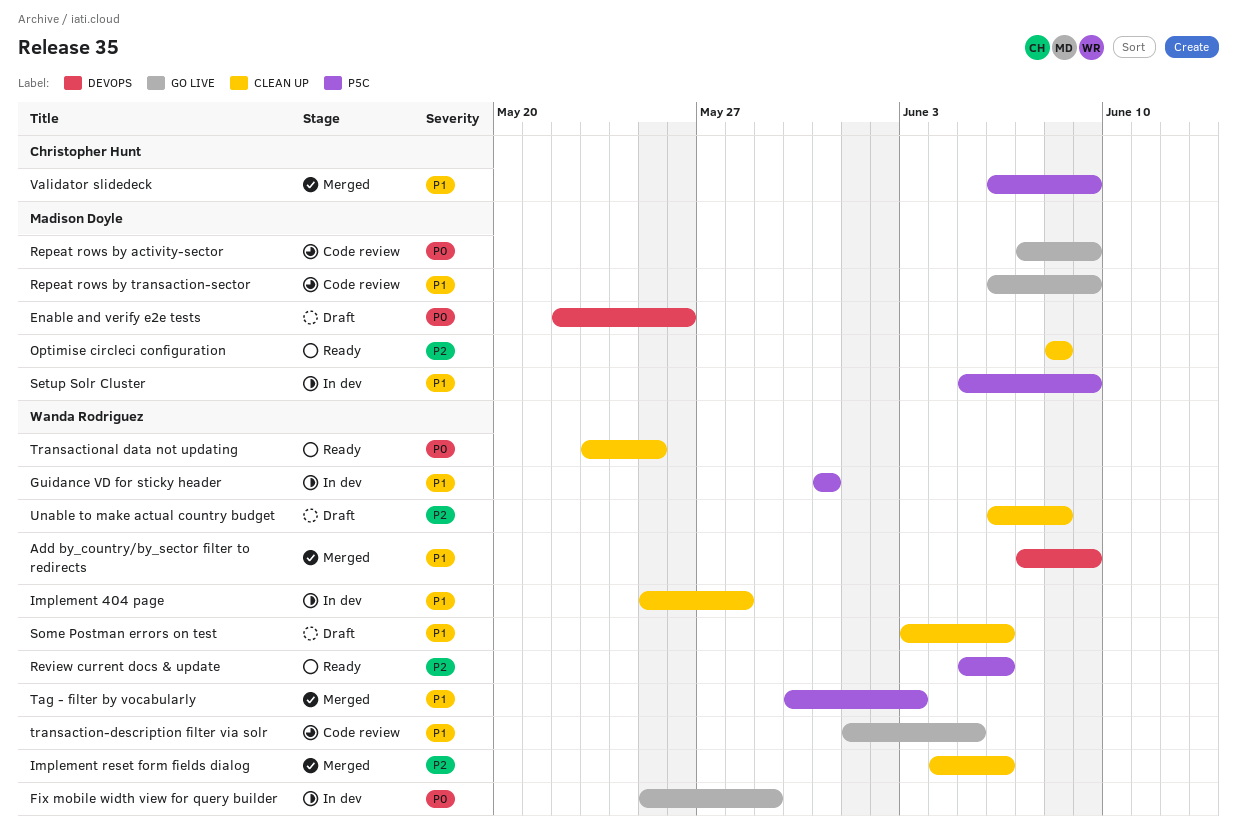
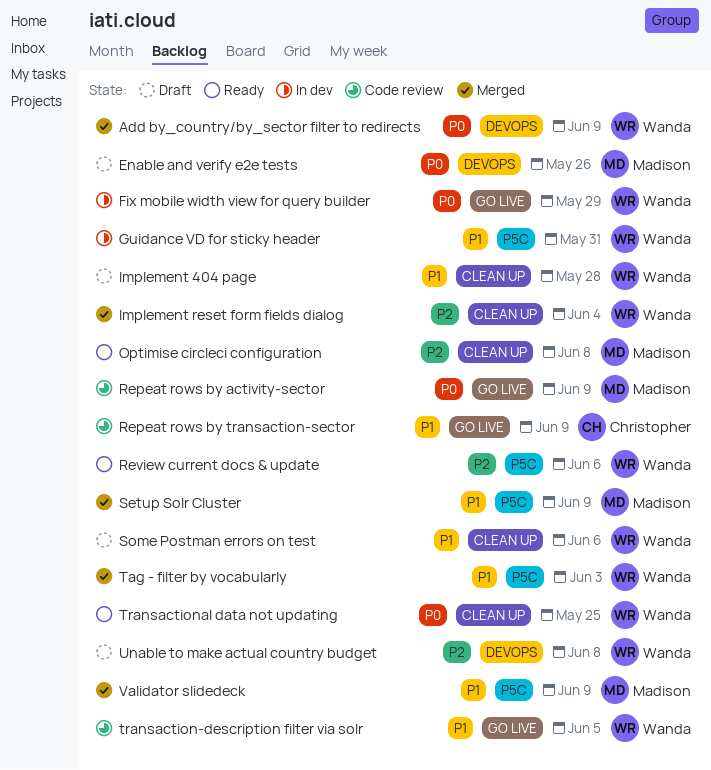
Add by_country/by_sector filter to redirects, priority: P1 -> P0
Implement 404 page, status: In dev -> Draft
Implement reset form fields dialog, due: Jun 6 -> Jun 4
Repeat rows by transaction-sector, owner: Madison Doyle -> Christopher Hunt
Setup Solr Cluster, status: In dev -> Merged
Unable to make actual country budget, label: CLEAN UP -> DEVOPS
Validator slidedeck, owner: Christopher Hunt -> Madison Doyle

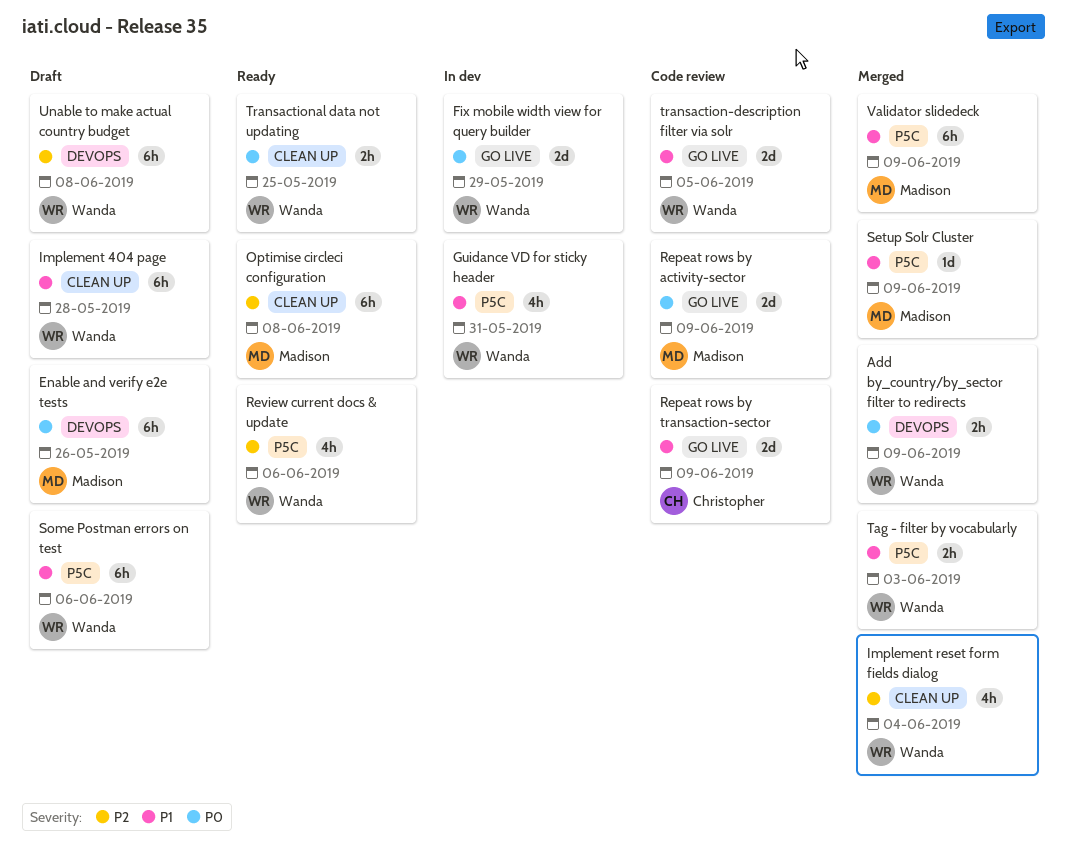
Some Postman errors on test, label: CLEAN UP -> P5C

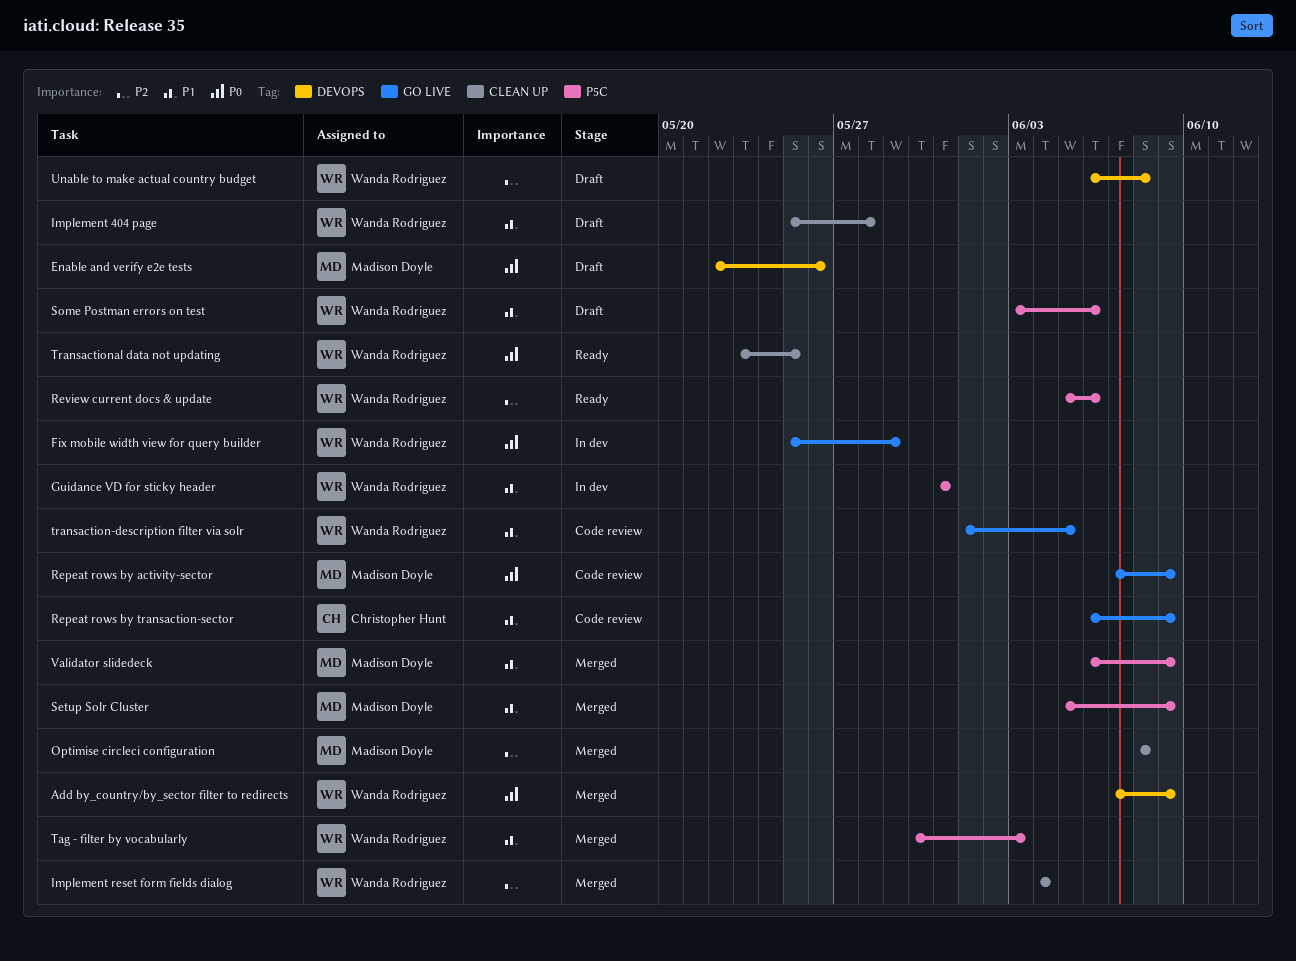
Optimise circleci configuration, status: Ready -> Merged

